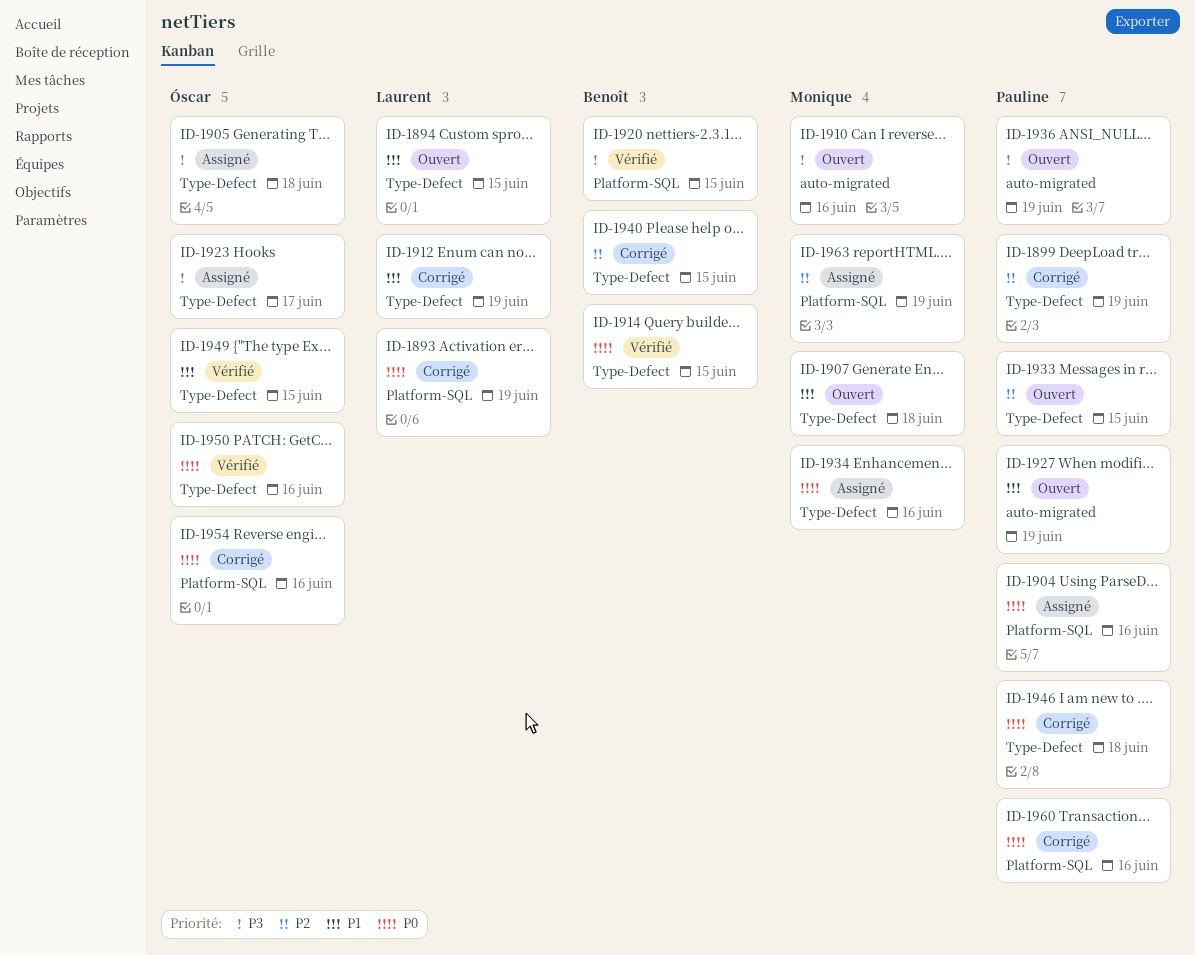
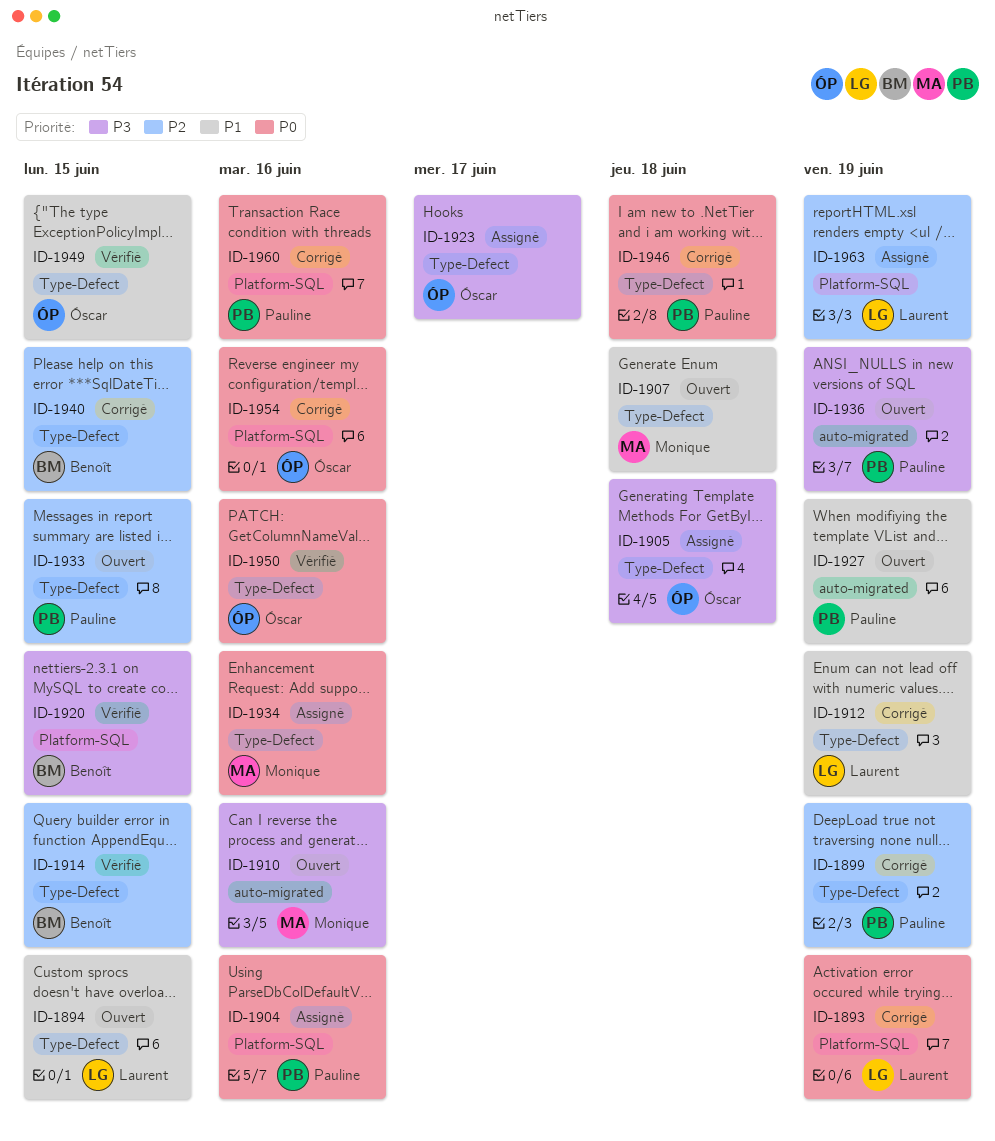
ID-1914, priority: P0 -> P2
ID-1963, owner: Monique -> Laurent

